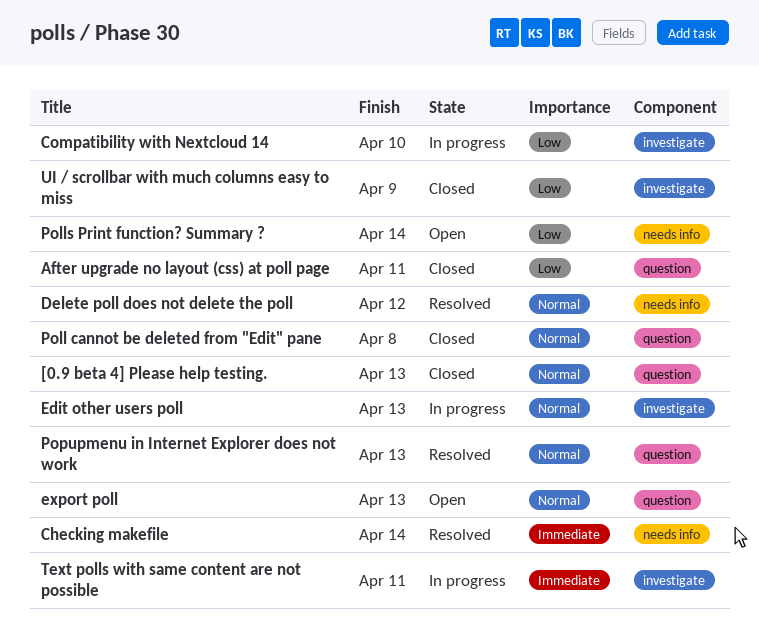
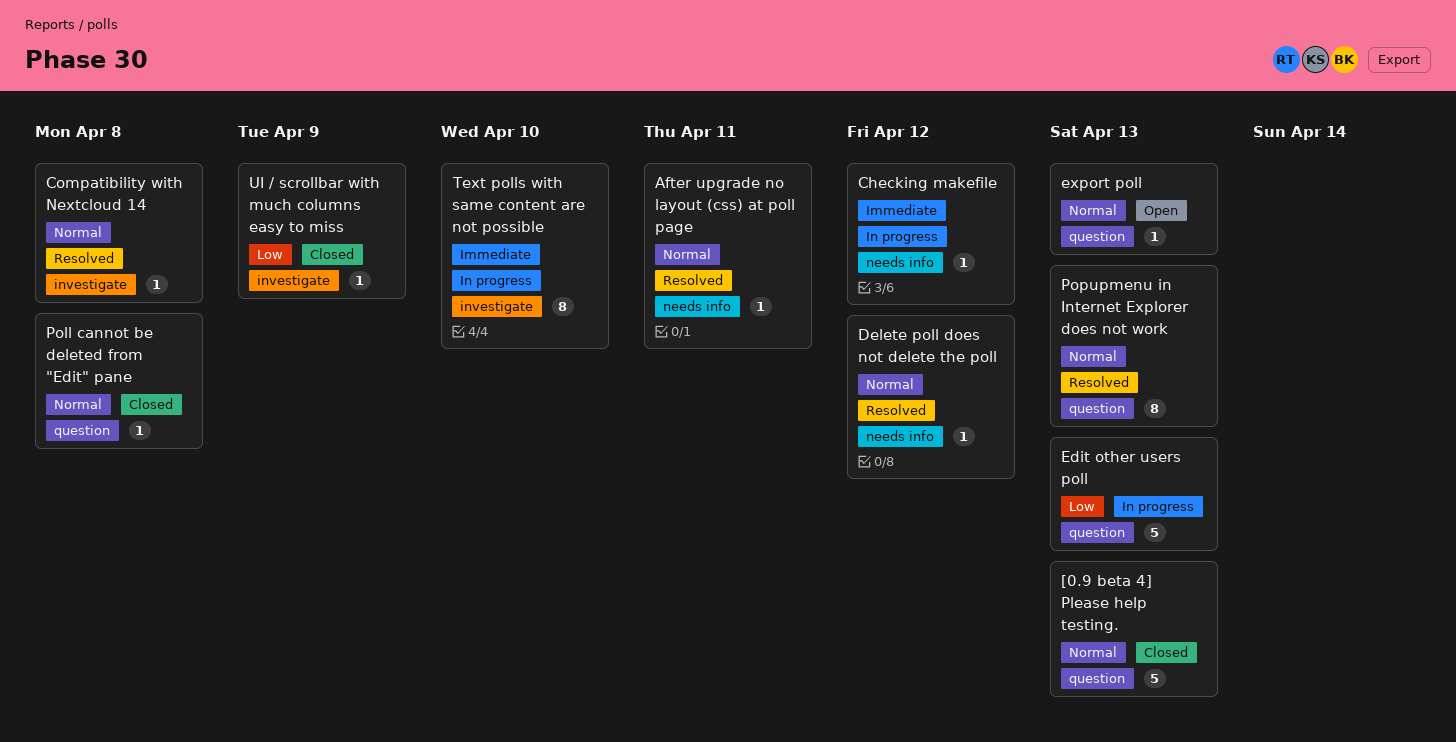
After upgrade no layout (css) at poll page, status: Closed -> Resolved
After upgrade no layout (css) at poll page, priority: Low -> Normal
After upgrade no layout (css) at poll page, label: question -> needs info
Checking makefile, status: Resolved -> In progress
Checking makefile, due: Apr 14 -> Apr 12
Compatibility with Nextcloud 14, status: In progress -> Resolved
Compatibility with Nextcloud 14, priority: Low -> Normal
Compatibility with Nextcloud 14, due: Apr 10 -> Apr 8
Edit other users poll, priority: Normal -> Low
Edit other users poll, label: investigate -> question
Polls Print function? Summary ?: present -> none
Text polls with same content are not possible, due: Apr 11 -> Apr 10

